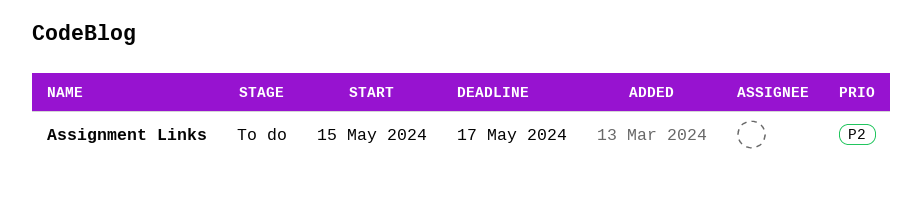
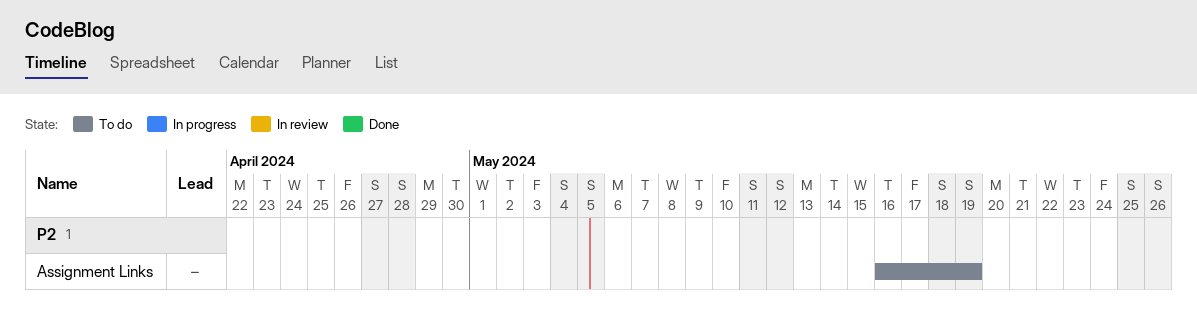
Assignment Links, start: May 15 -> May 16
Assignment Links, due: May 17 -> May 19

